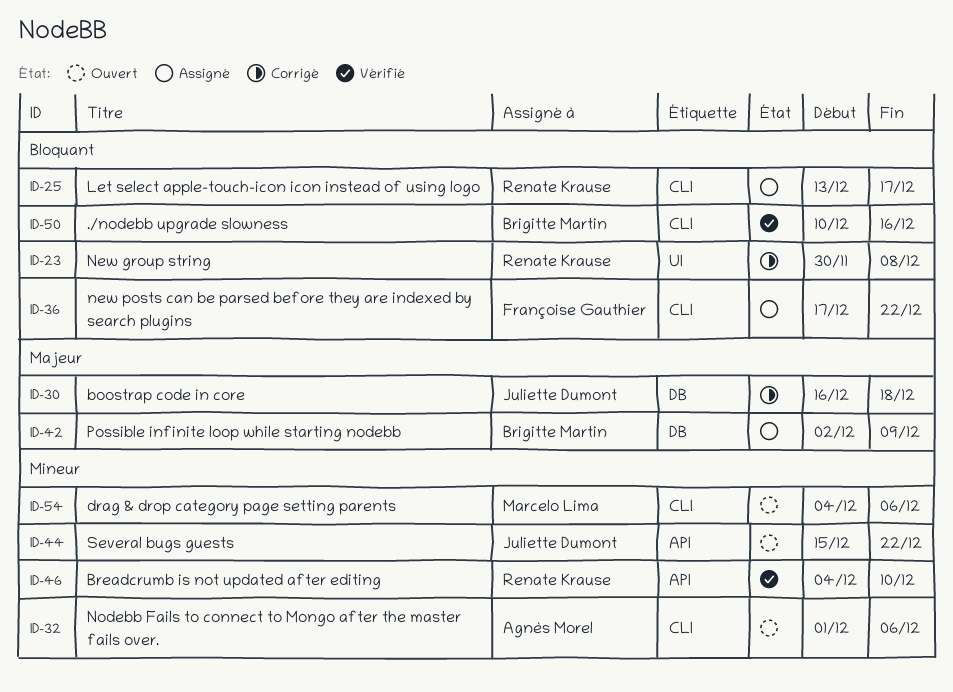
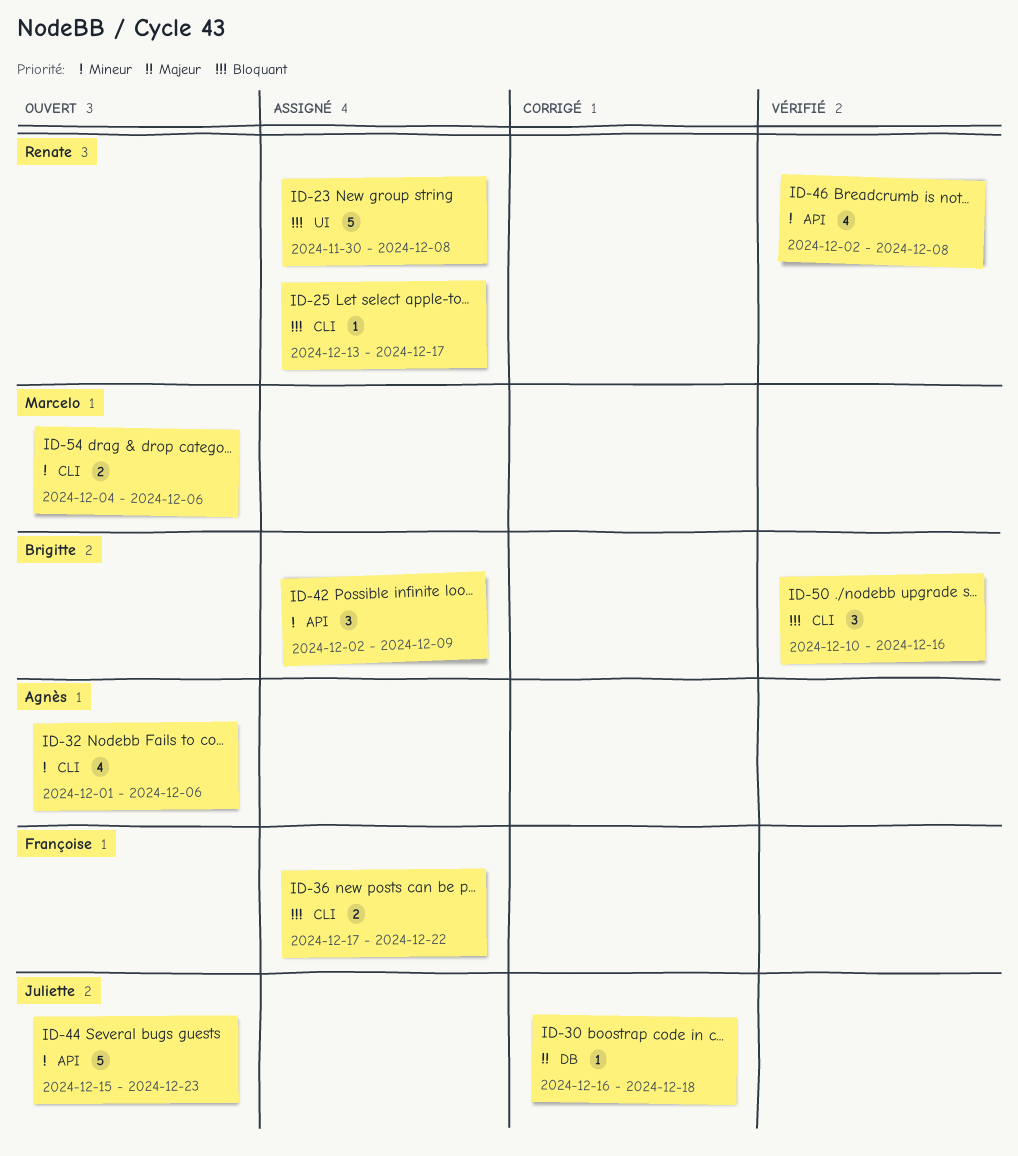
ID-23, status: Corrigé -> Assigné
ID-42, priority: Majeur -> Mineur
ID-42, label: DB -> API
ID-44, due: Dec 22 -> Dec 23
ID-46, start: Dec 4 -> Dec 2
ID-46, due: Dec 10 -> Dec 8

